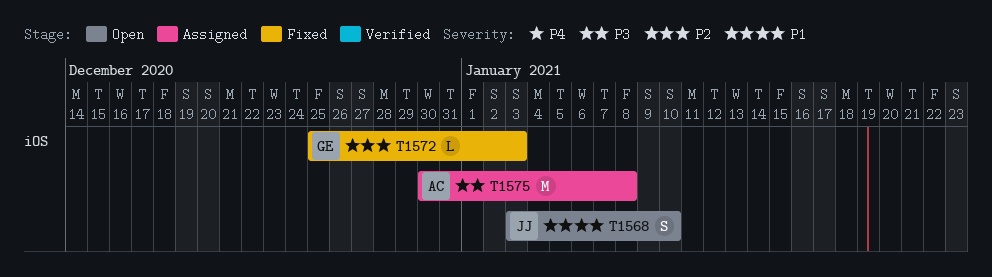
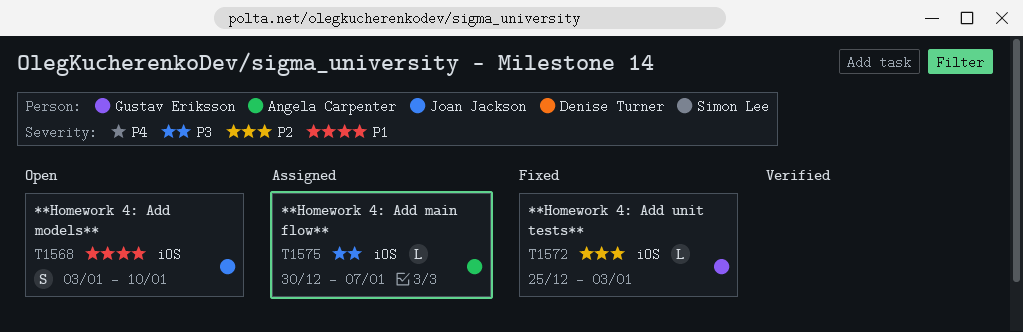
T1575, estimate: M -> L
T1575, due: Jan 8 -> Jan 7

